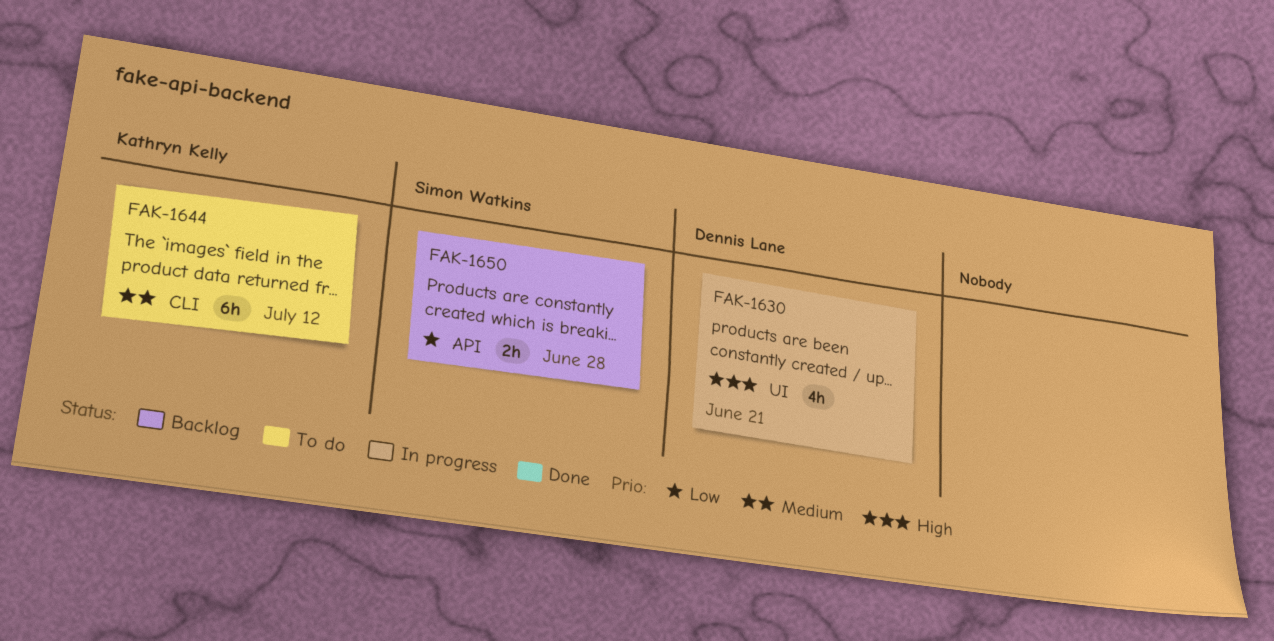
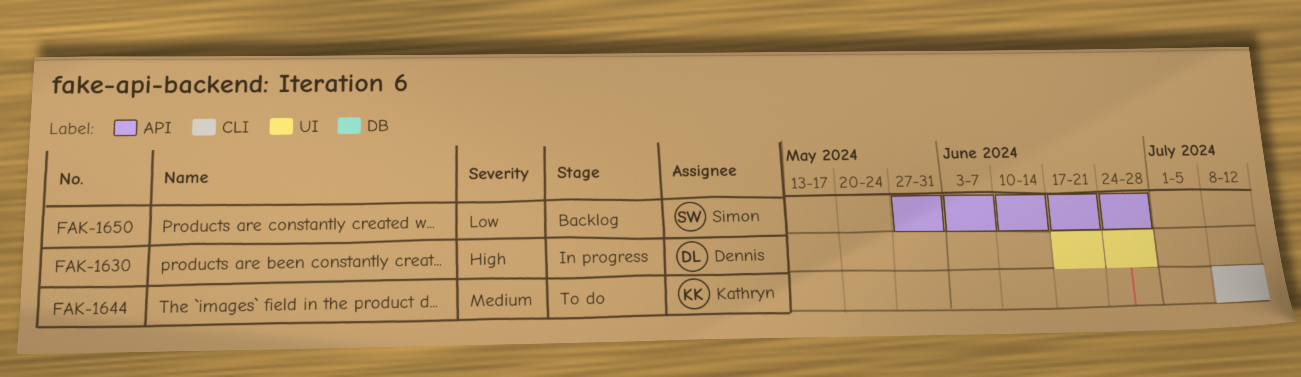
FAK-1630, due: Jun 21 -> Jun 28

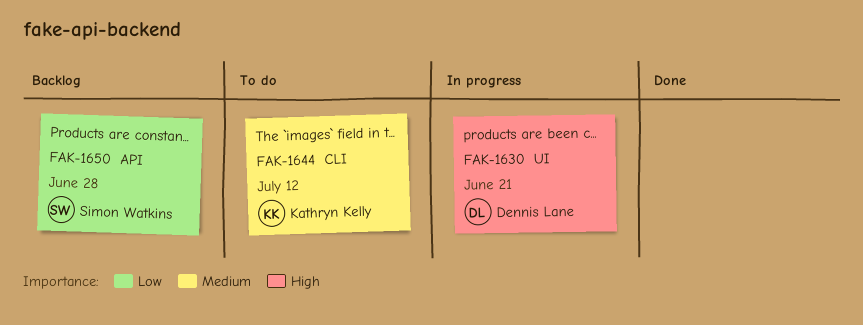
FAK-1630, due: Jun 28 -> Jun 21

